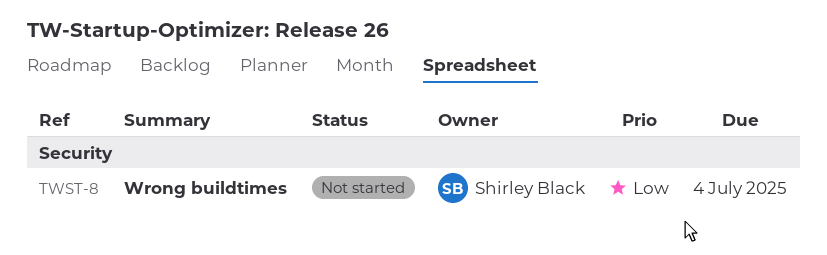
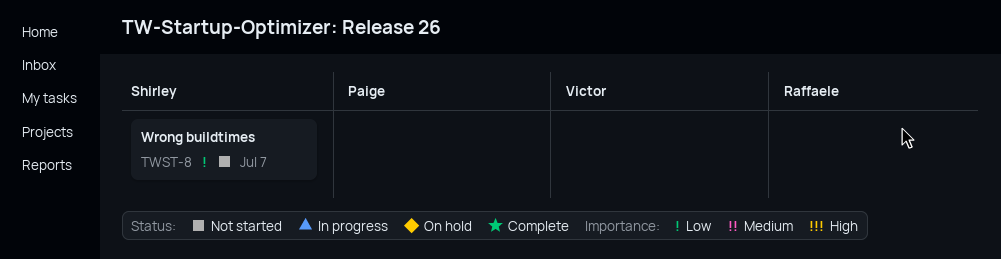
TWST-8, due: Jul 4 -> Jul 7

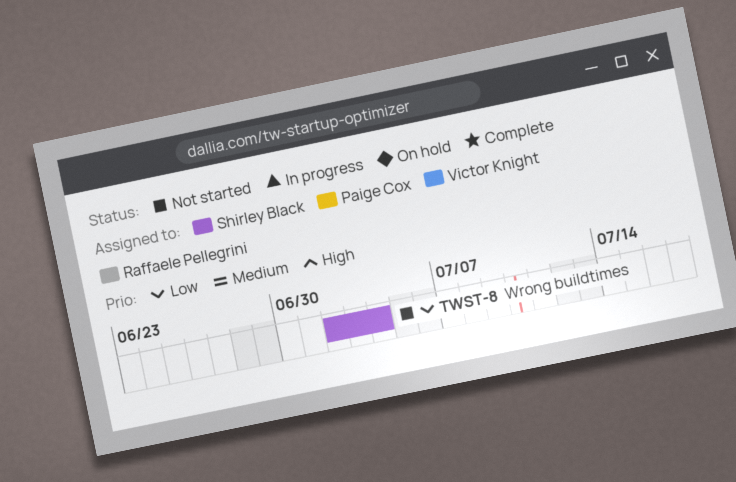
TWST-8, due: Jul 7 -> Jul 4

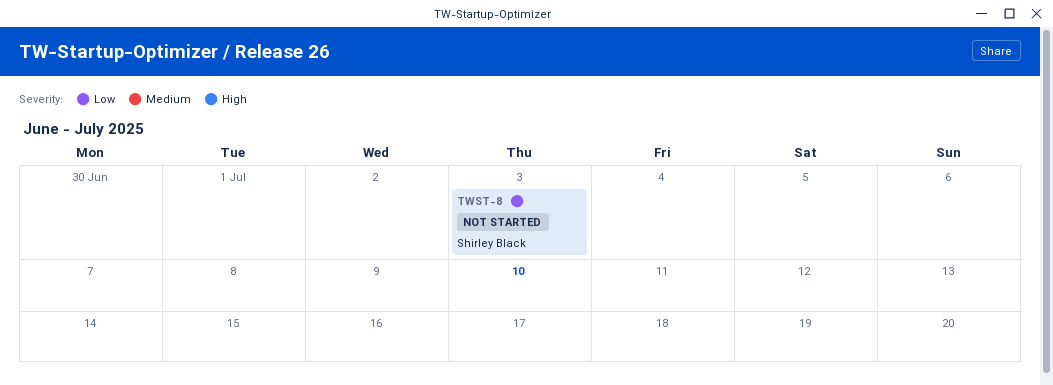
TWST-8, due: Jul 4 -> Jul 3

